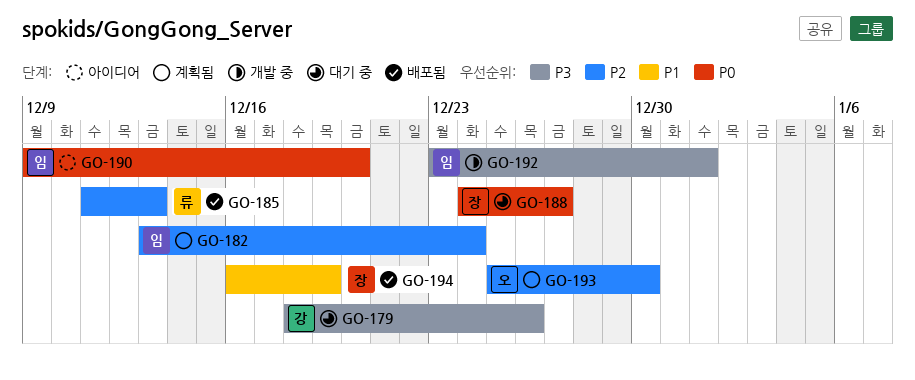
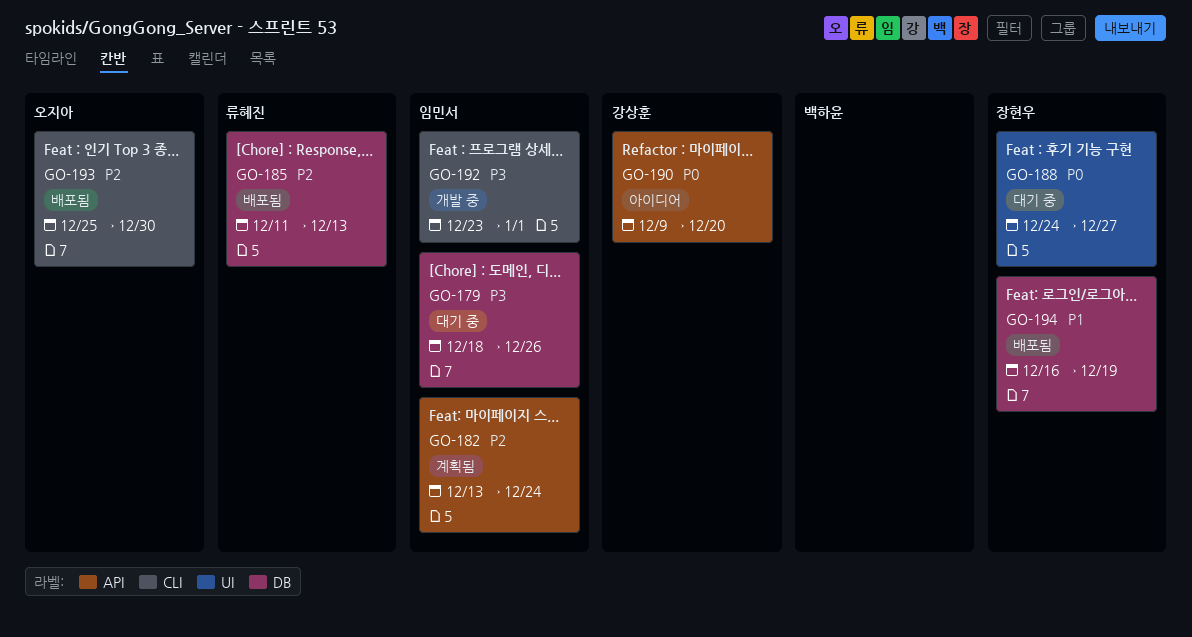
GO-179, owner: 강상훈 -> 임민서
GO-190, owner: 임민서 -> 강상훈
GO-193, status: 계획됨 -> 배포됨

